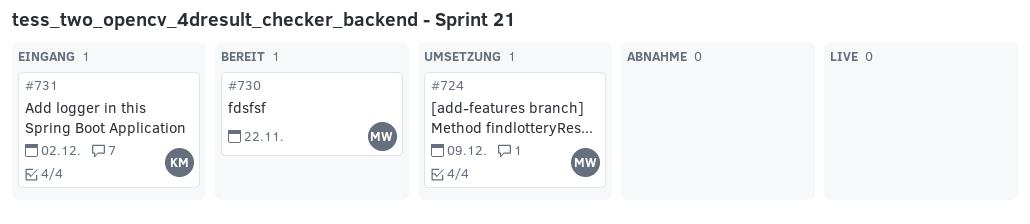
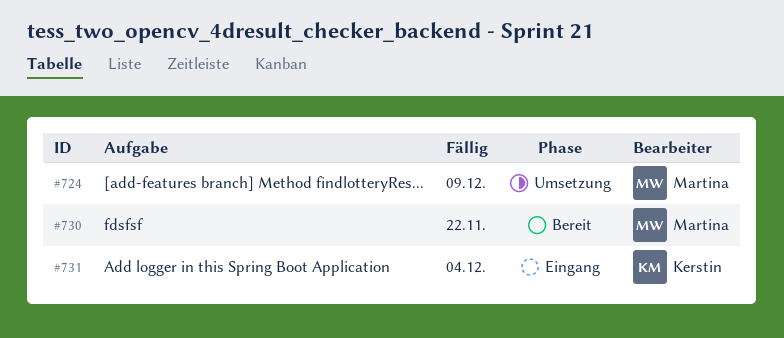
#731, due: Dec 2 -> Dec 4

